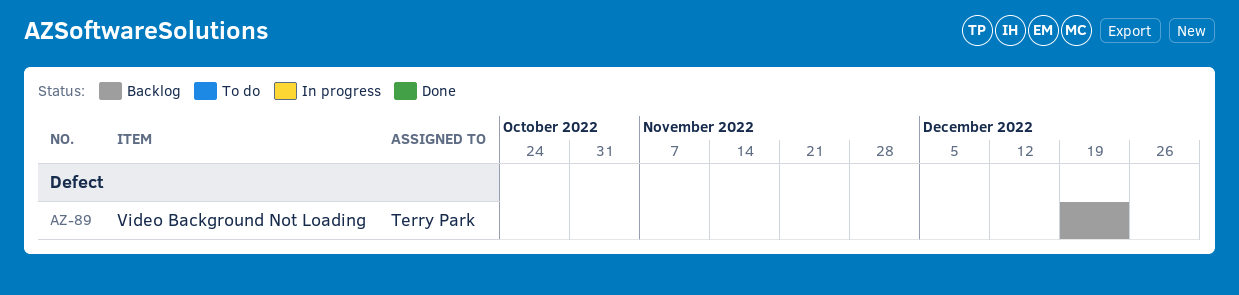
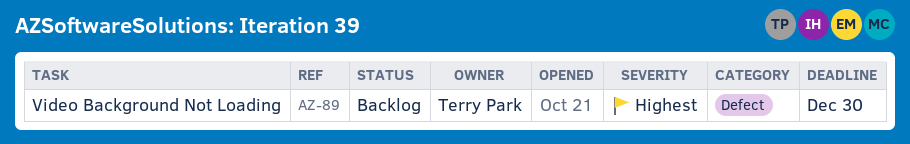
AZ-89, due: Dec 23 -> Dec 30

